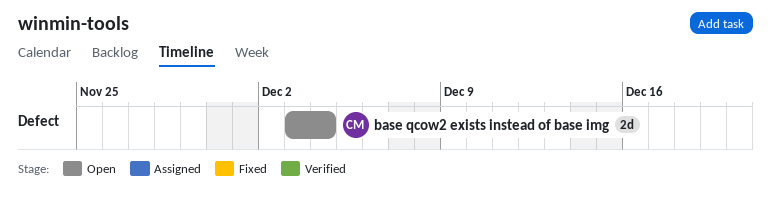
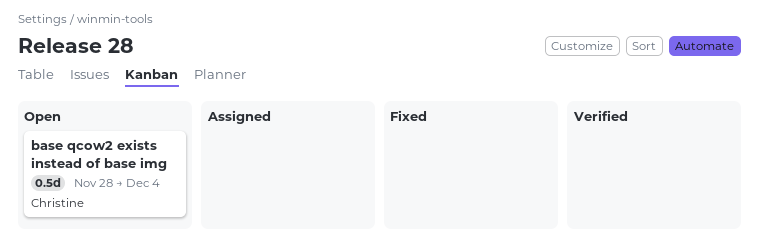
base qcow2 exists instead of base img, estimate: 2d -> 0.5d
base qcow2 exists instead of base img, start: Dec 3 -> Nov 28

